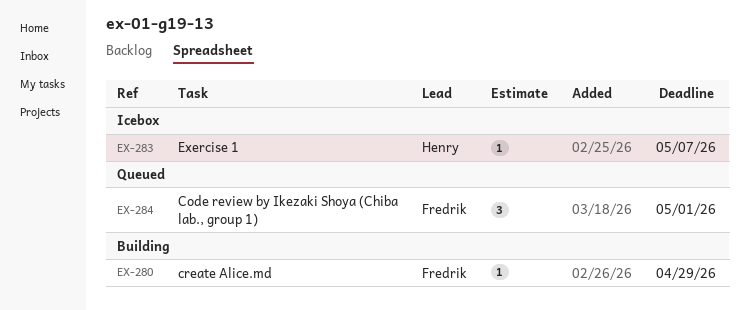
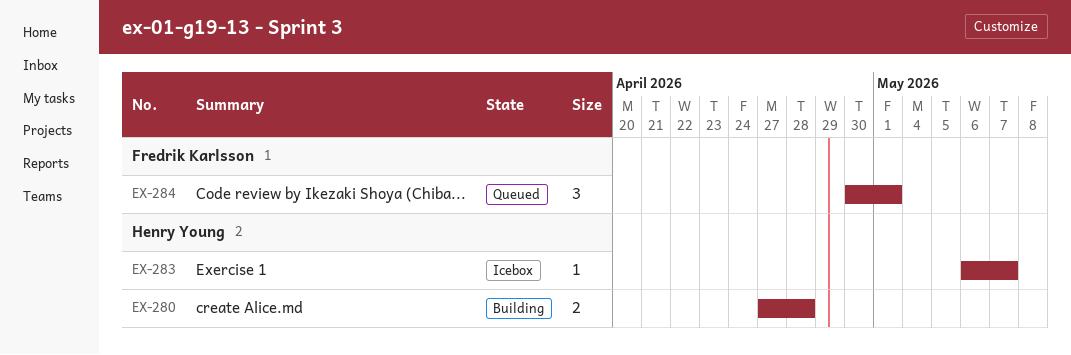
EX-280, owner: Fredrik Karlsson -> Henry Young
EX-280, estimate: 1 -> 2
EX-280, due: Apr 29 -> Apr 28

